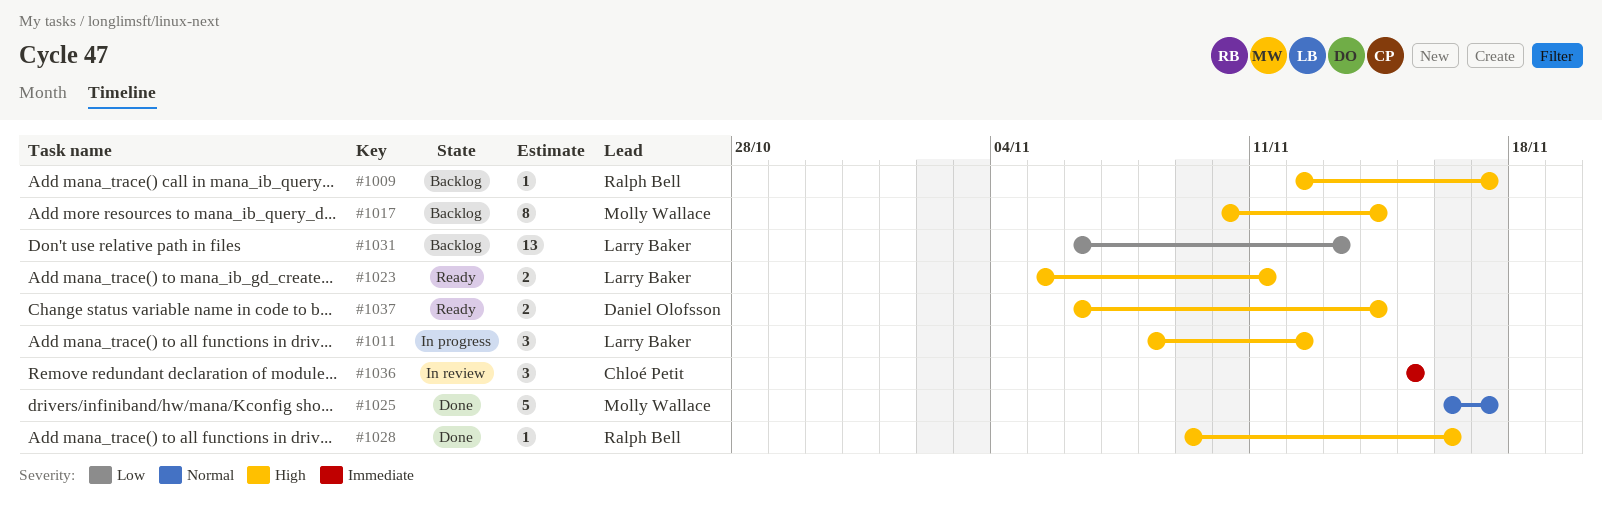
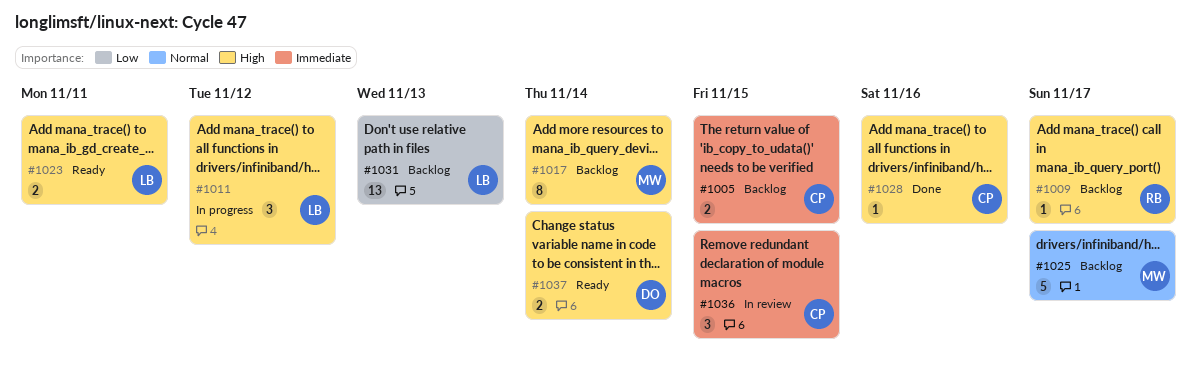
#1005: none -> present
#1025, status: Done -> Backlog
#1028, owner: Ralph Bell -> Chloé Petit

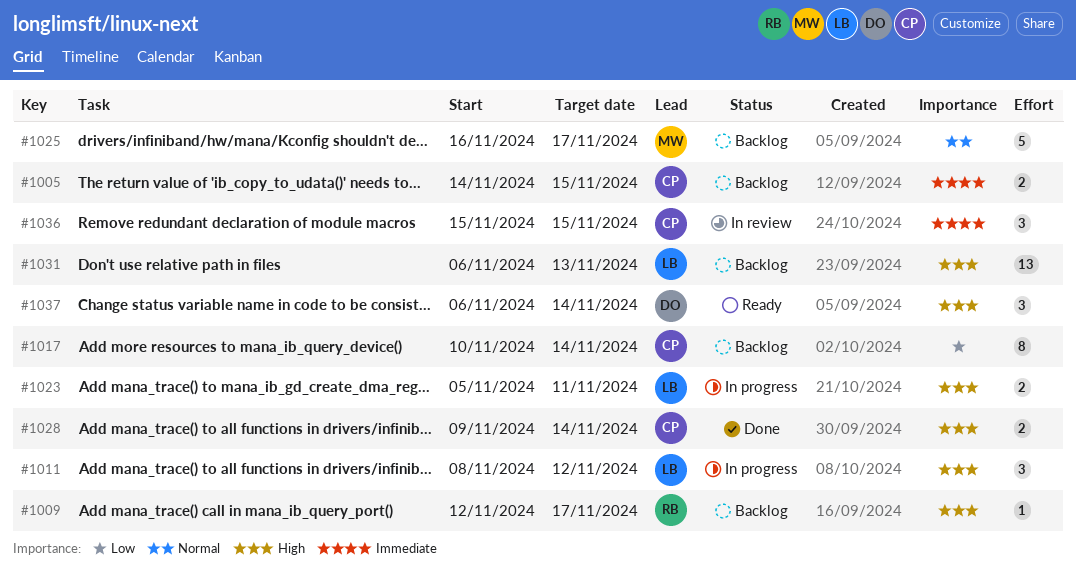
#1017, owner: MW -> CP
#1017, priority: High -> Low
#1023, status: Ready -> In progress
#1028, estimate: 1 -> 2
#1028, due: Nov 16 -> Nov 14
#1031, priority: Low -> High
#1037, estimate: 2 -> 3

